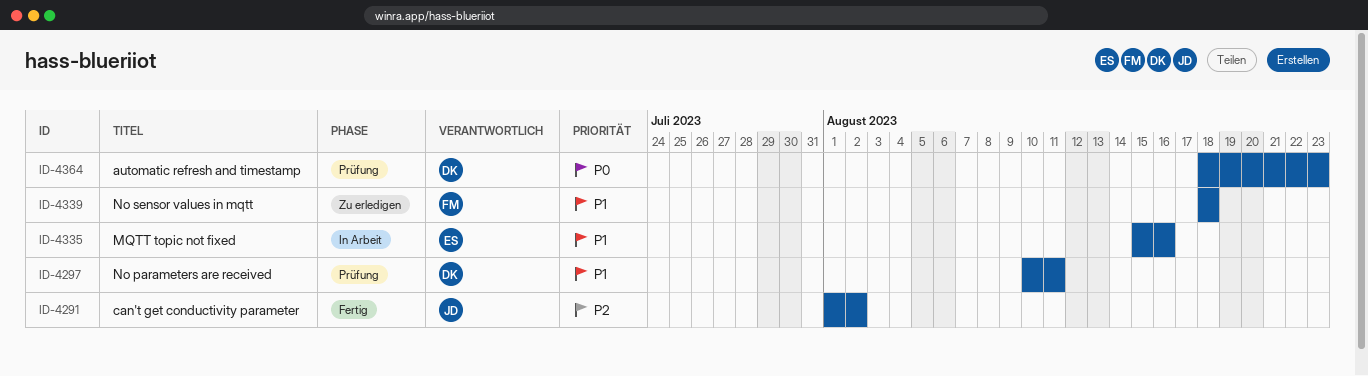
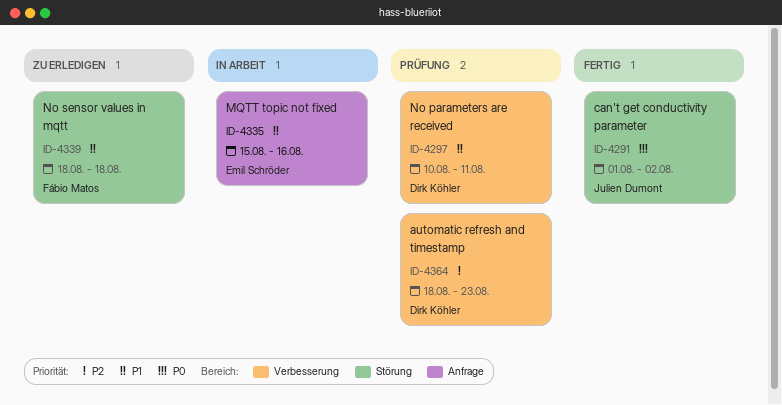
ID-4291, priority: P2 -> P0
ID-4364, priority: P0 -> P2

